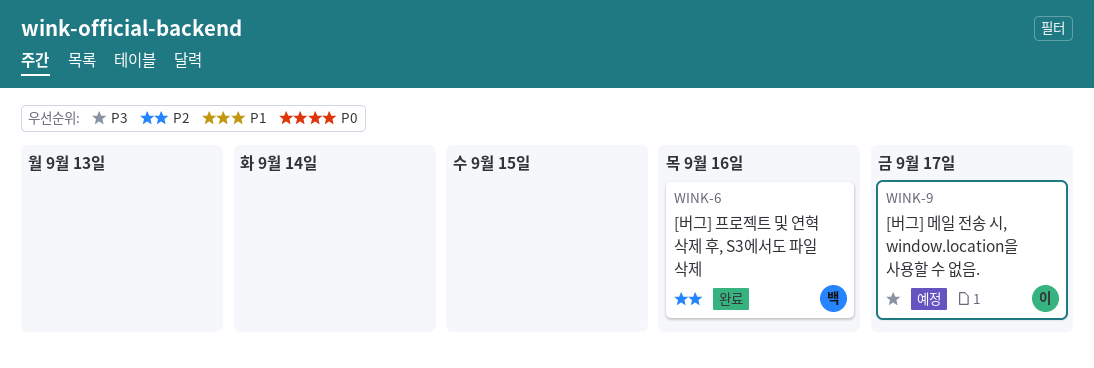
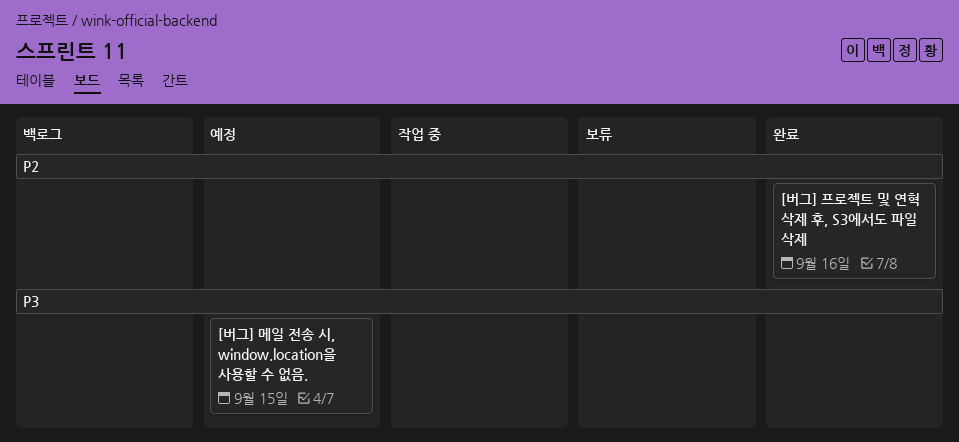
[버그] 메일 전송 시, window.location을 사용할 수 없음., due: Sep 17 -> Sep 15

